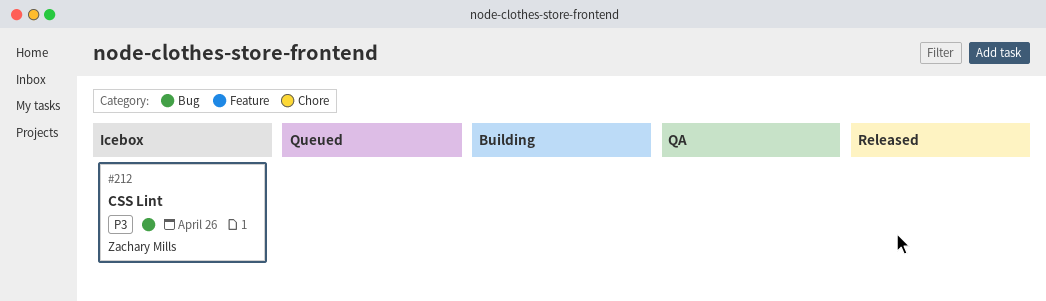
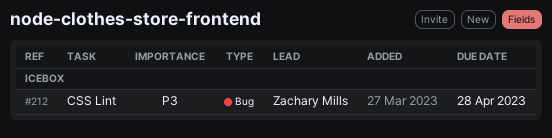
#212, due: Apr 26 -> Apr 28

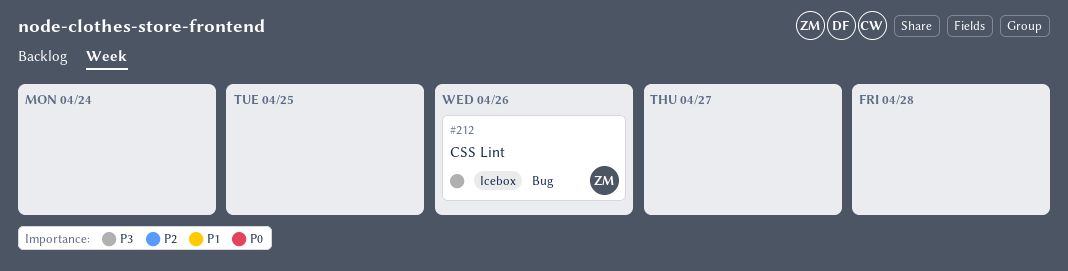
#212, due: Apr 28 -> Apr 26

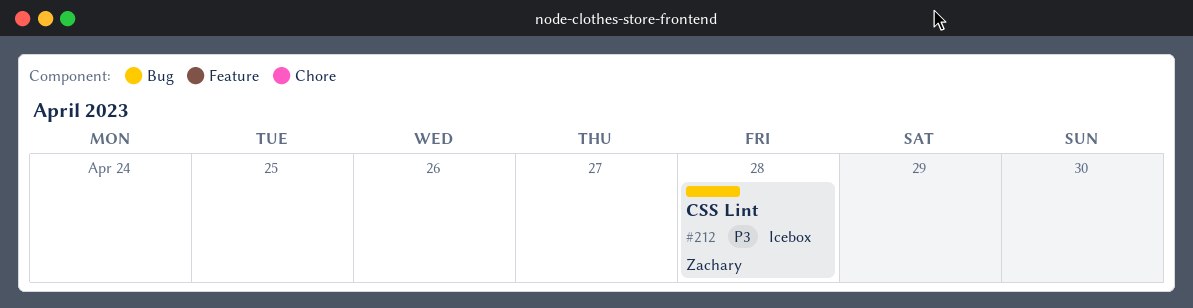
#212, due: Apr 26 -> Apr 28

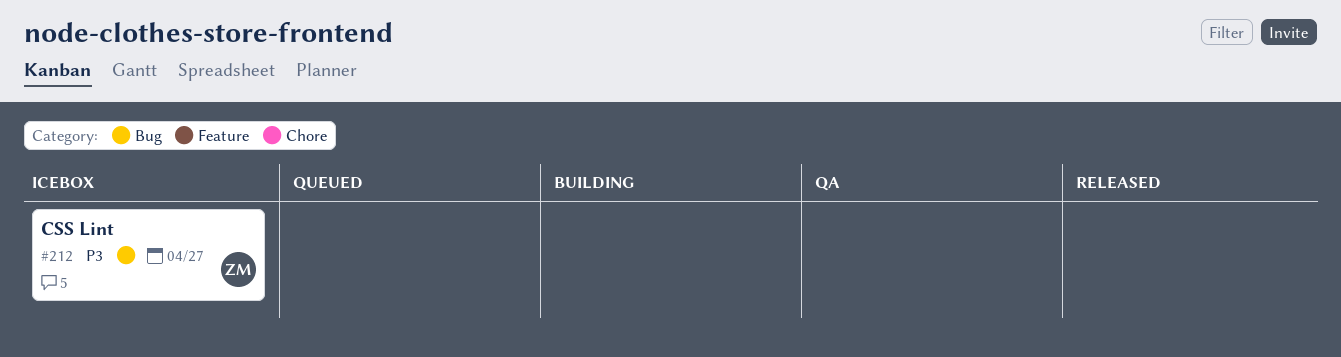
#212, due: Apr 28 -> Apr 27

